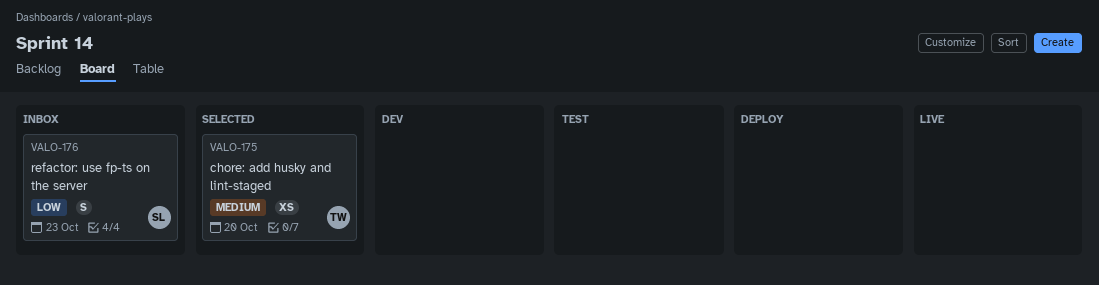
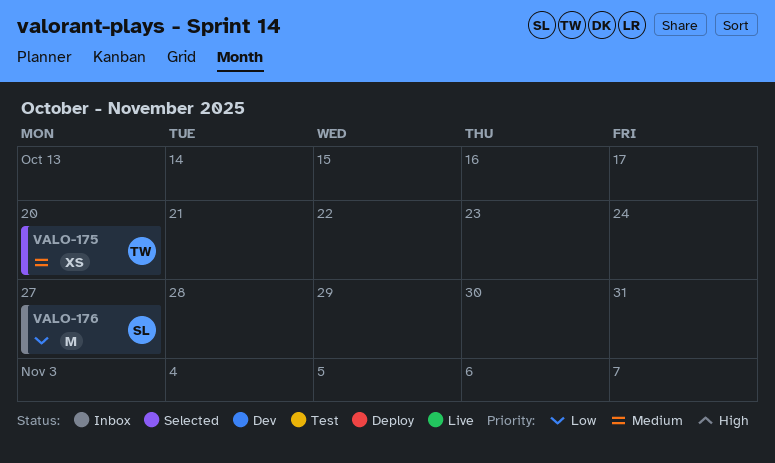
VALO-176, estimate: S -> M
VALO-176, due: Oct 23 -> Oct 27

